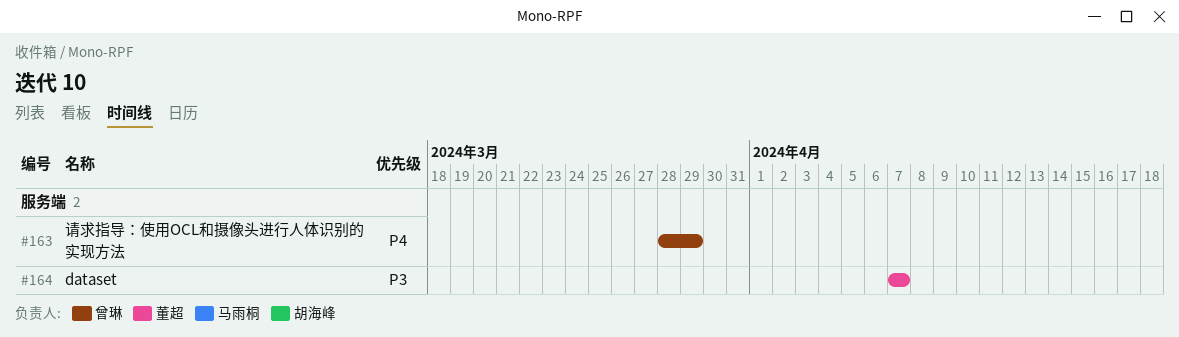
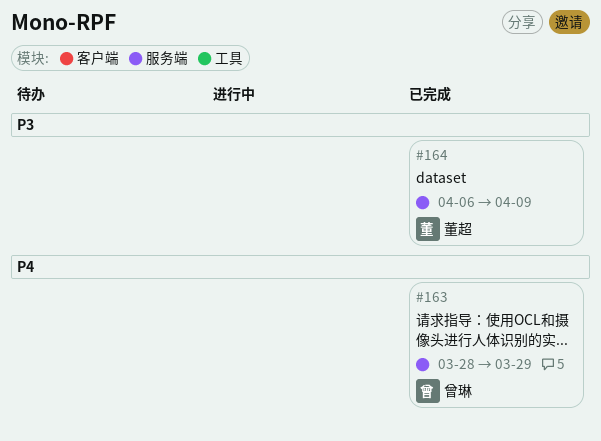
#164, start: Apr 7 -> Apr 6
#164, due: Apr 7 -> Apr 9

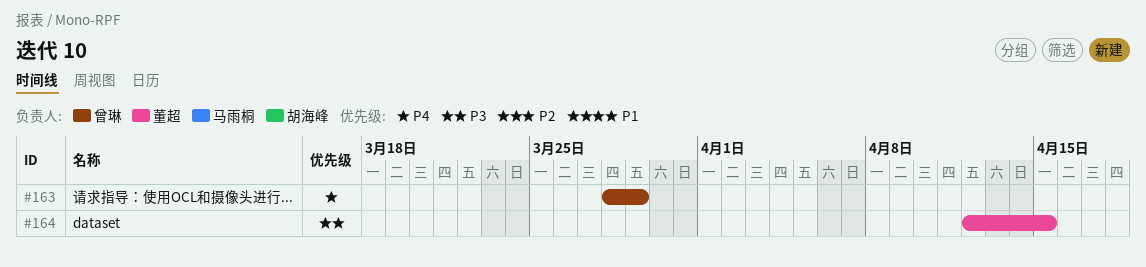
#164, start: Apr 6 -> Apr 12
#164, due: Apr 9 -> Apr 15

